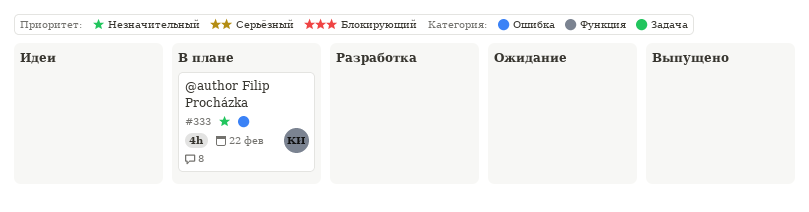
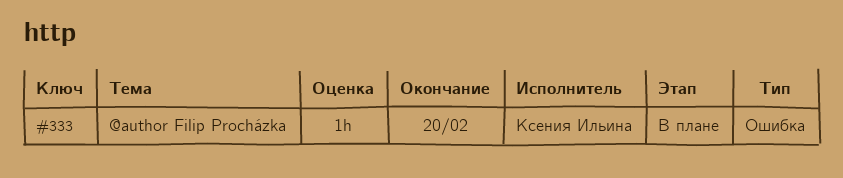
#333, estimate: 4h -> 1h
#333, due: Feb 22 -> Feb 20

